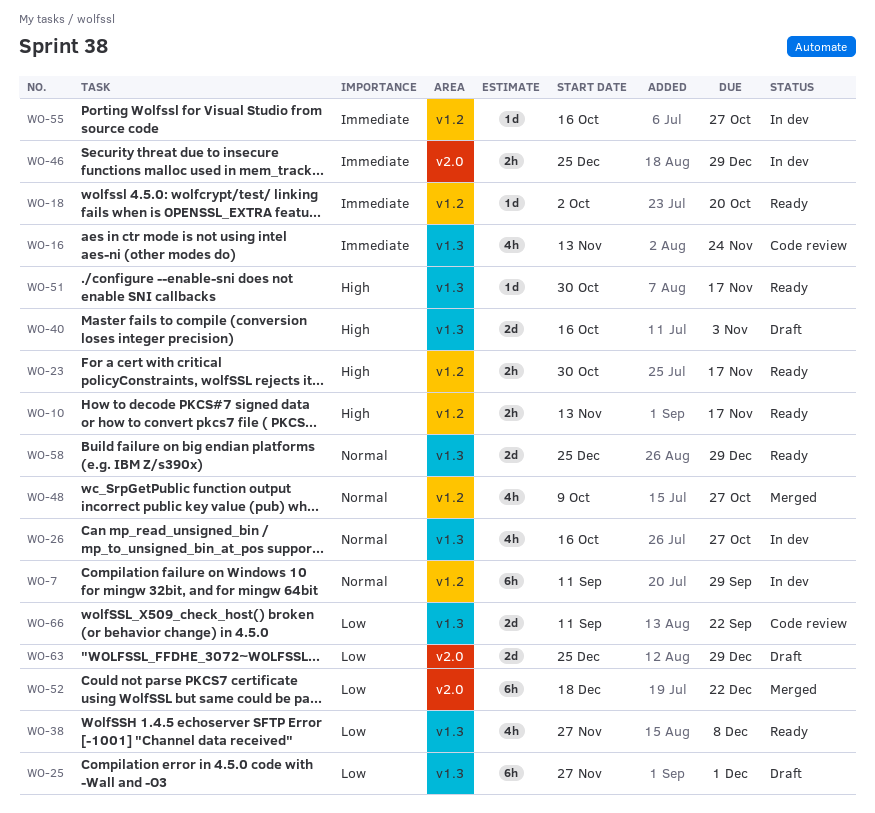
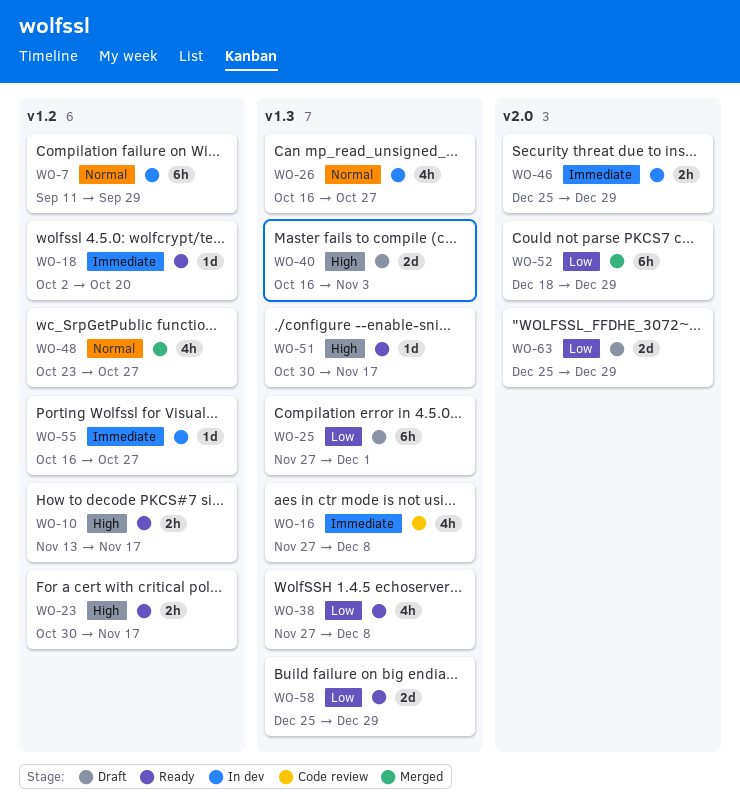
WO-16, start: Nov 13 -> Nov 27
WO-16, due: Nov 24 -> Dec 8
WO-48, start: Oct 9 -> Oct 23
WO-52, due: Dec 22 -> Dec 29
WO-58, priority: Normal -> Low
WO-66: present -> none

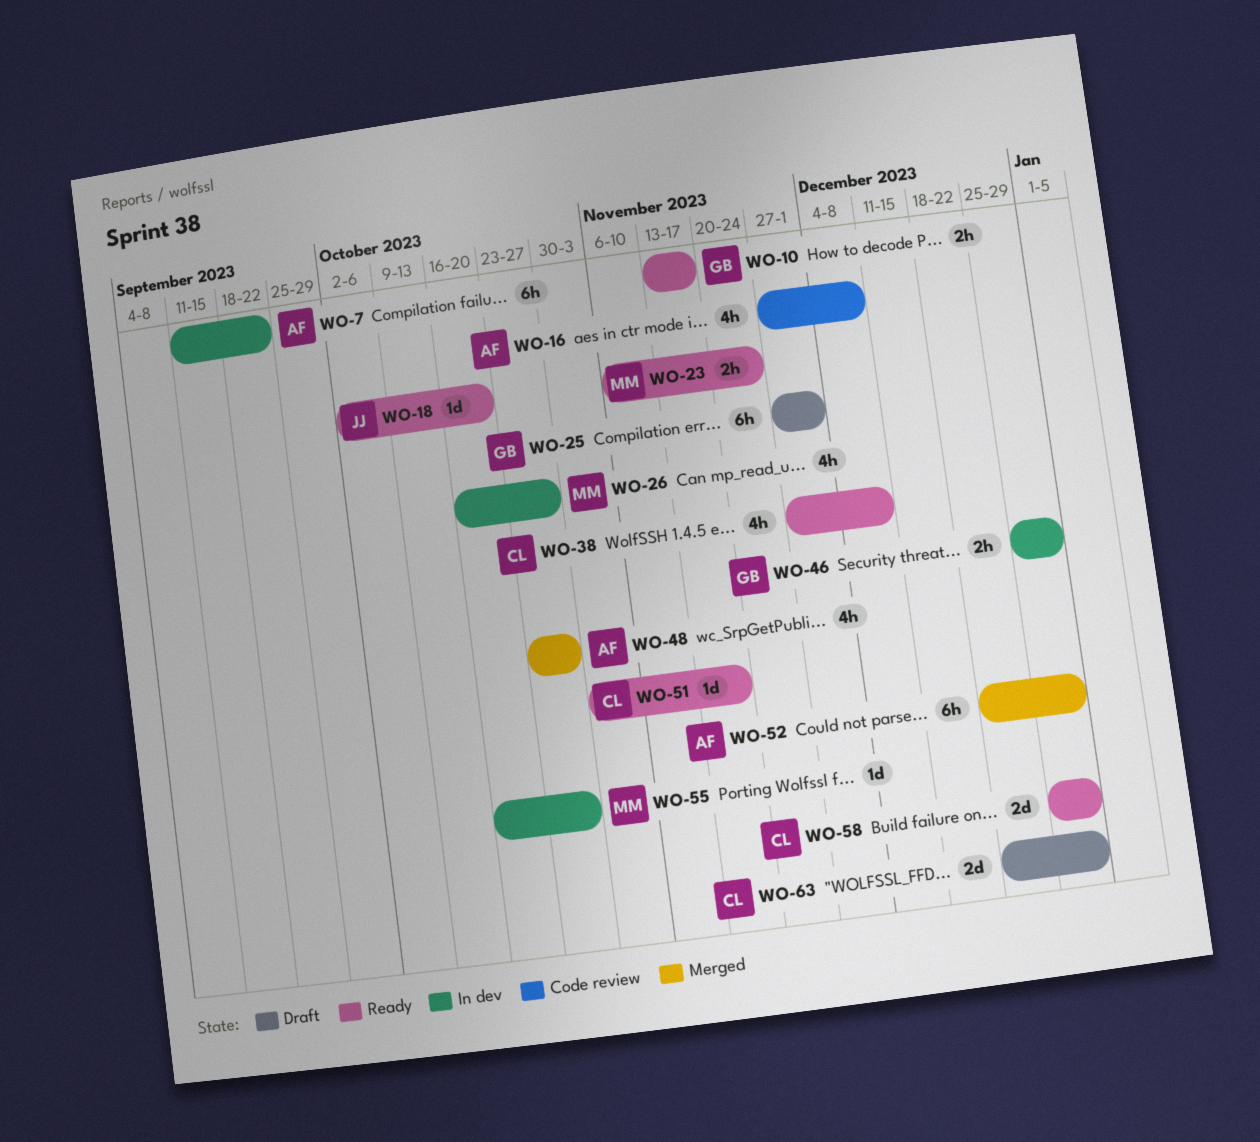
WO-7, due: Sep 29 -> Sep 22
WO-23, start: Oct 30 -> Nov 6
WO-23, due: Nov 17 -> Nov 24
WO-40: present -> none
WO-63, start: Dec 25 -> Dec 18

